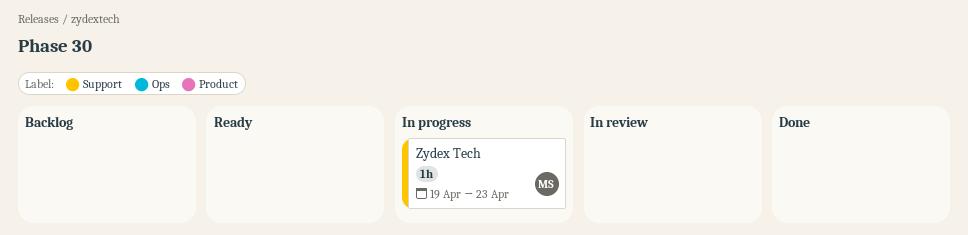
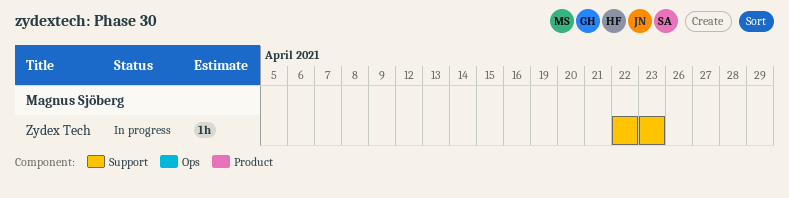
Zydex Tech, start: Apr 19 -> Apr 22

